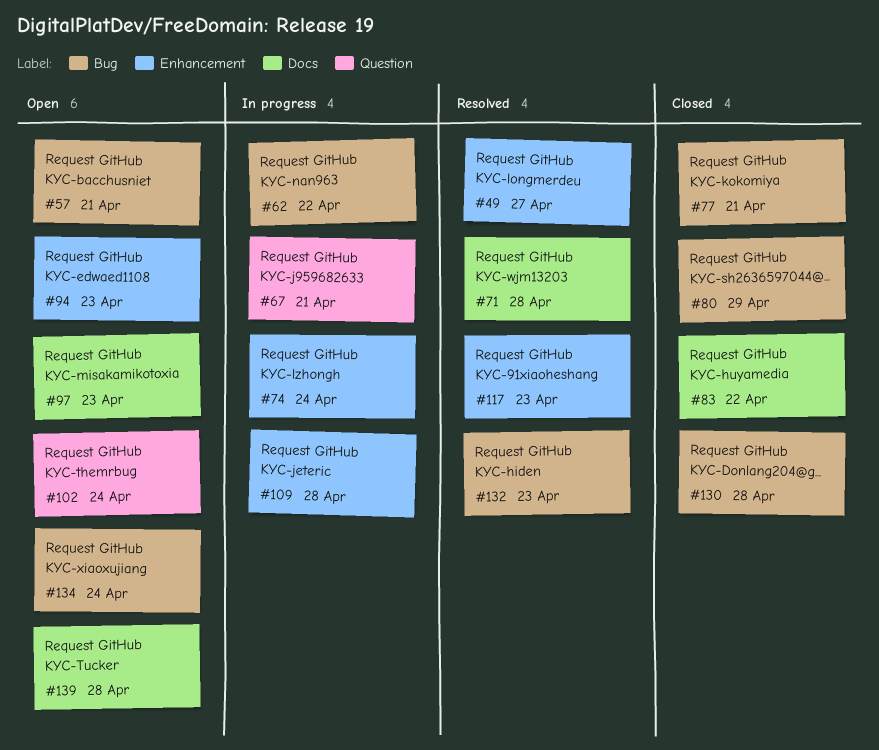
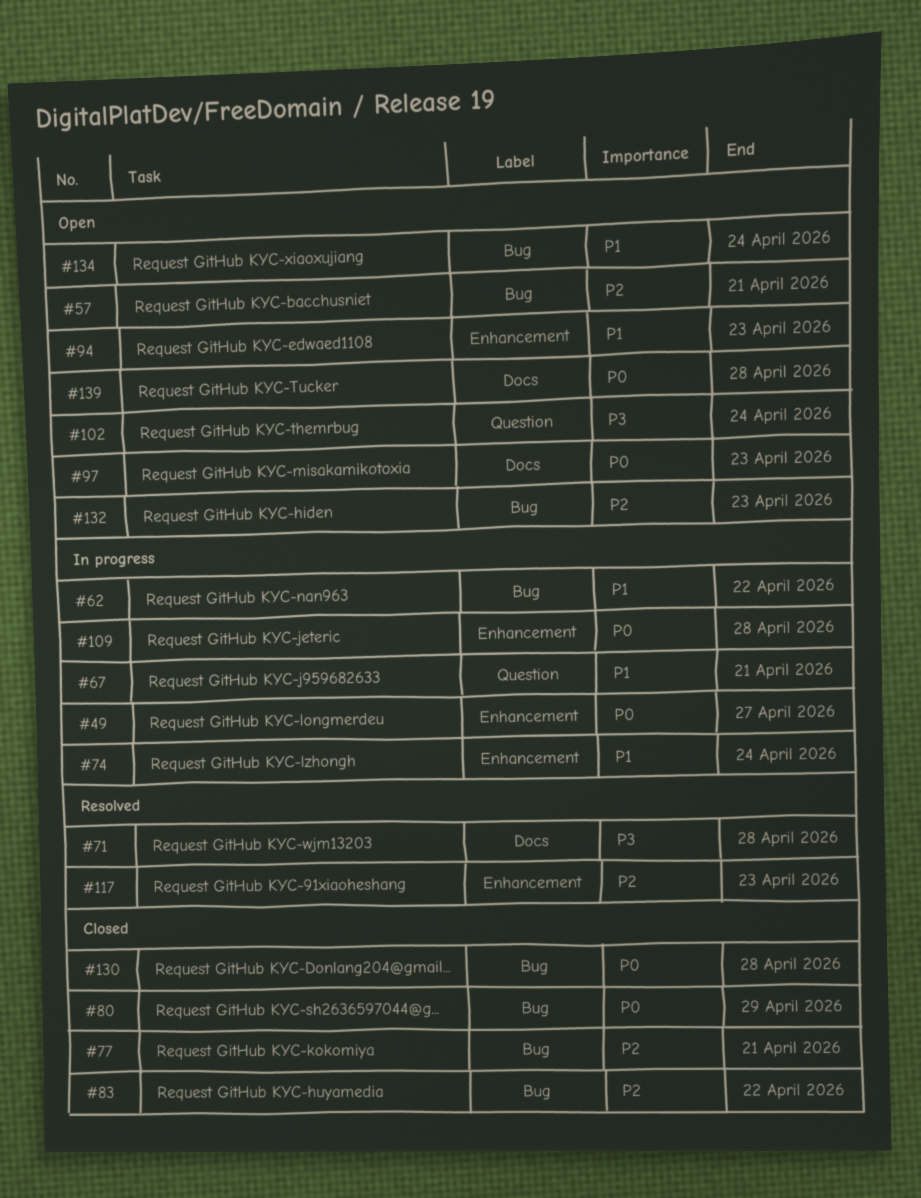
#49, status: Resolved -> In progress
#83, label: Docs -> Bug
#132, status: Resolved -> Open

